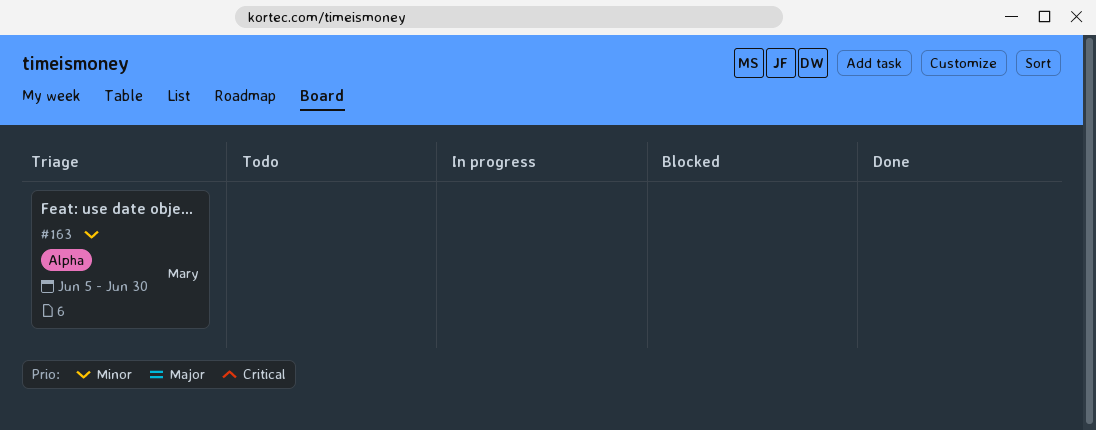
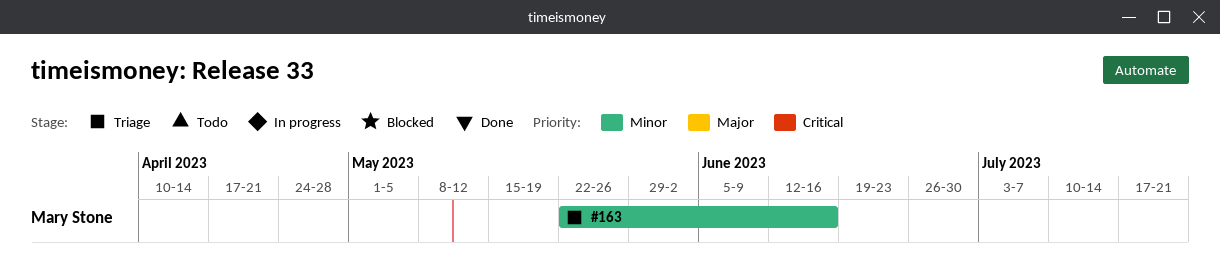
#163, start: Jun 5 -> May 22
#163, due: Jun 30 -> Jun 16

